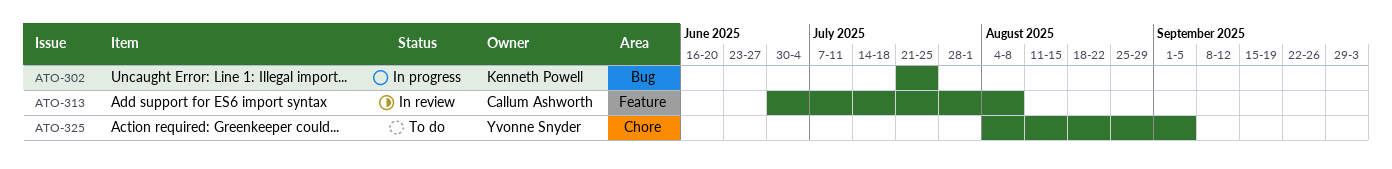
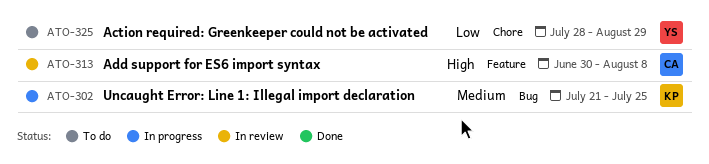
ATO-325, start: Aug 4 -> Jul 28
ATO-325, due: Sep 5 -> Aug 29

